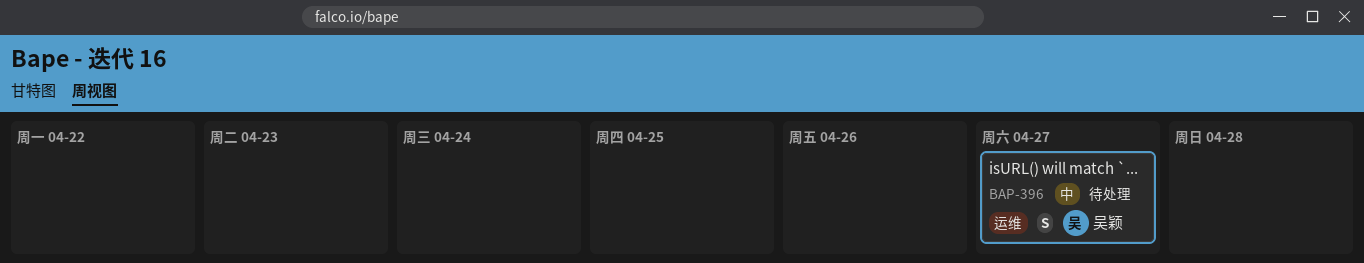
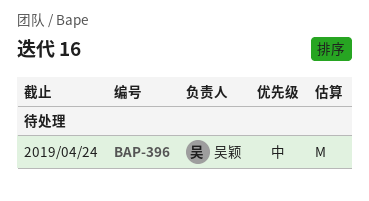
BAP-396, estimate: S -> M
BAP-396, due: Apr 27 -> Apr 24

